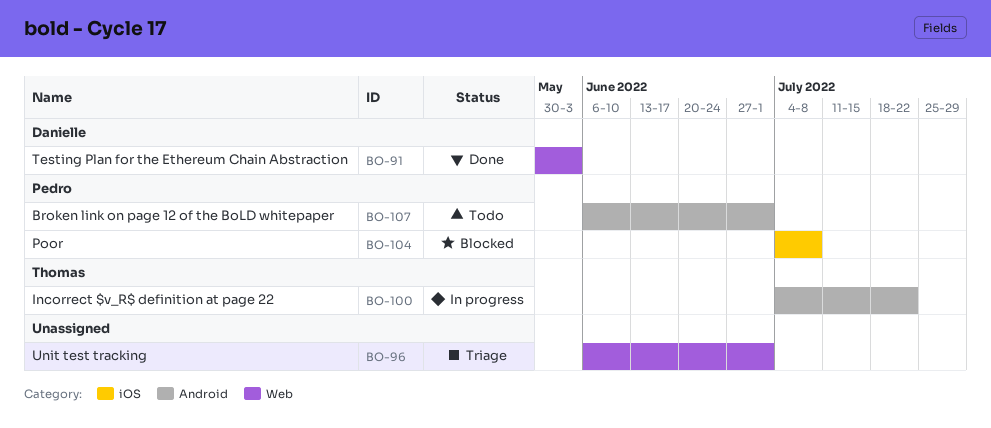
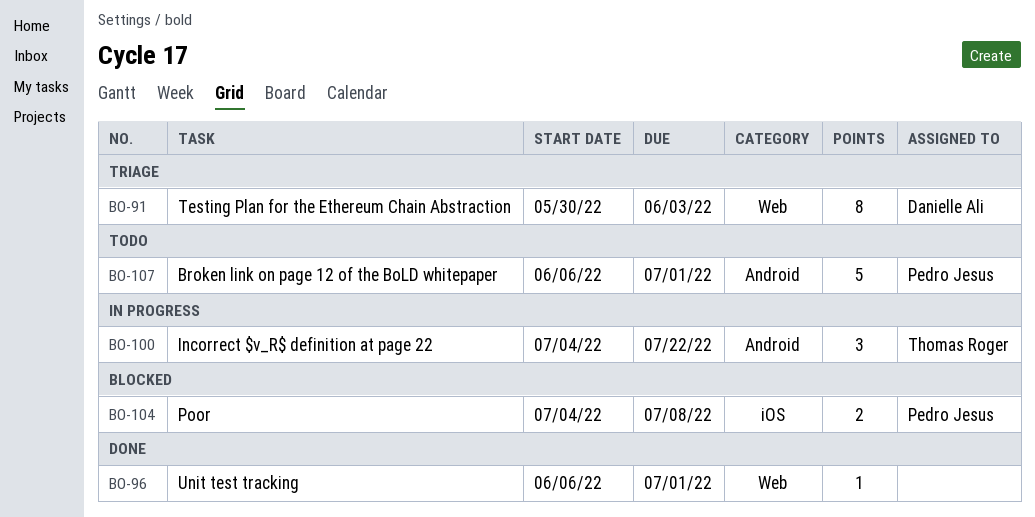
BO-91, status: Done -> Triage
BO-96, status: Triage -> Done

